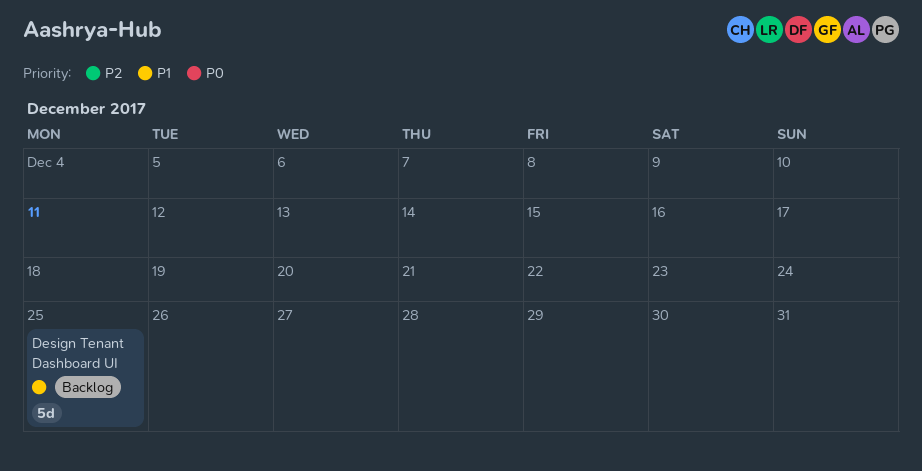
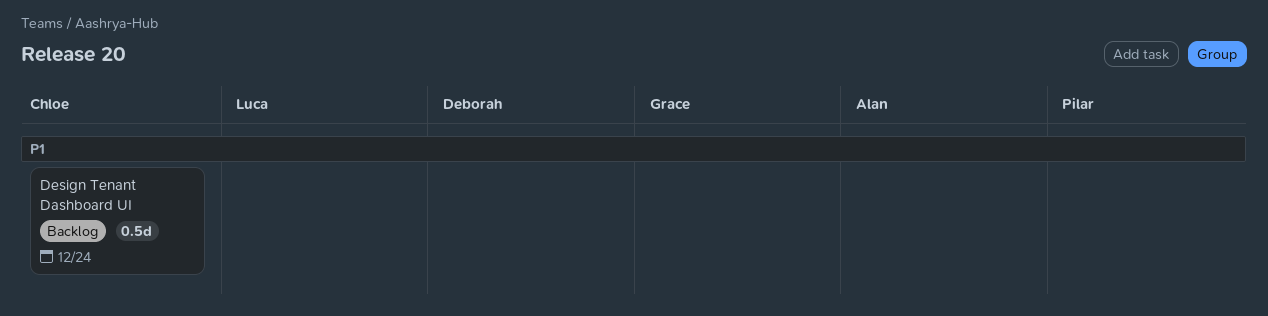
Design Tenant Dashboard UI, estimate: 5d -> 0.5d
Design Tenant Dashboard UI, due: Dec 25 -> Dec 24

